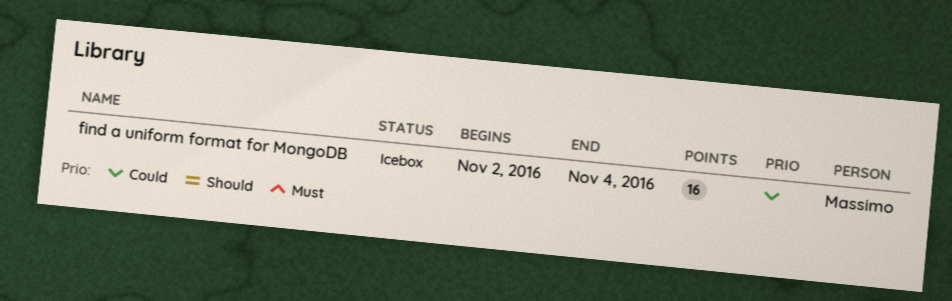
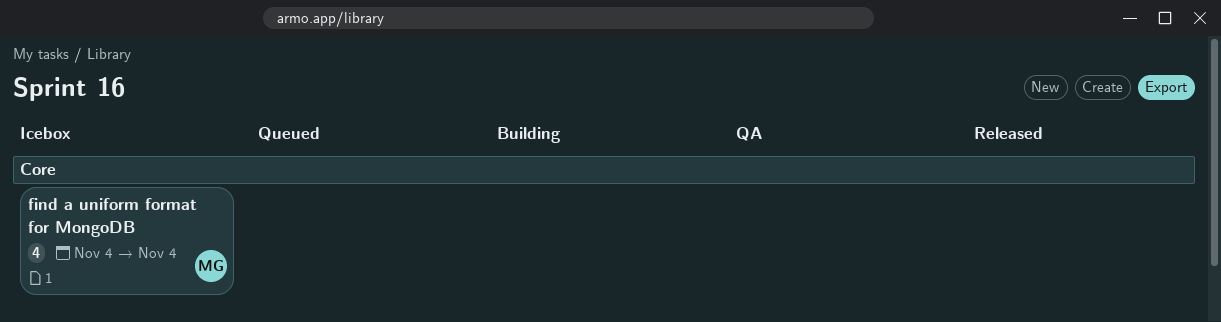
find a uniform format for MongoDB, estimate: 16 -> 4
find a uniform format for MongoDB, start: Nov 2 -> Nov 4

